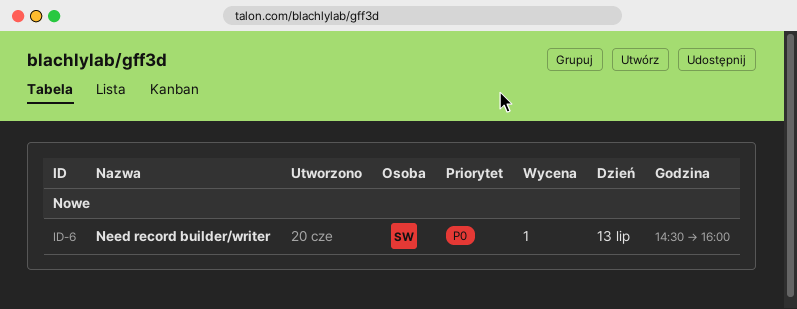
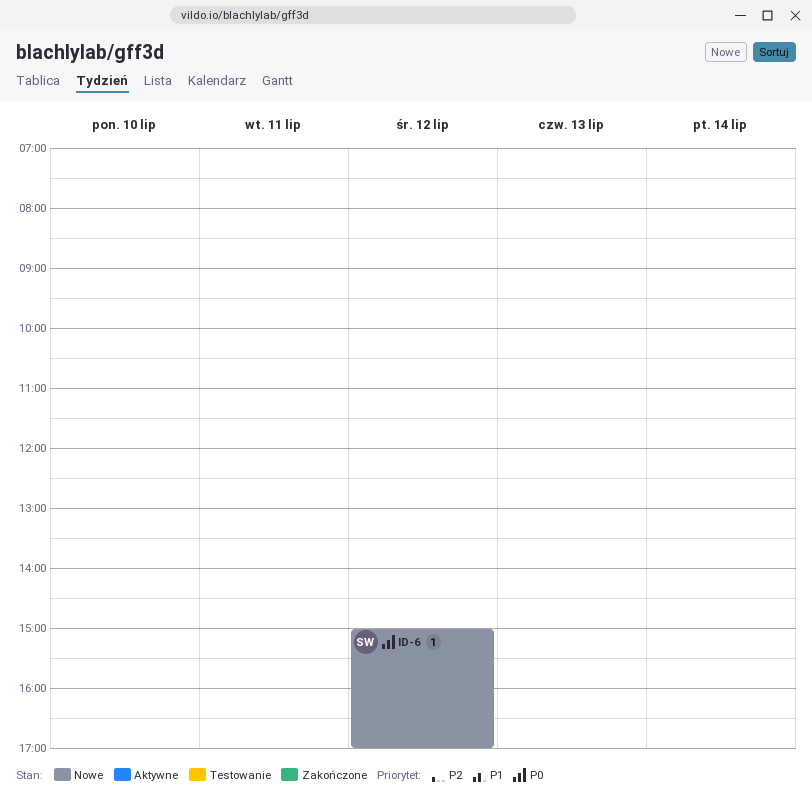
ID-6, day: Jul 13 -> Jul 12
ID-6, begins: 14:30 -> 15:00
ID-6, ends: 16:00 -> 17:00

